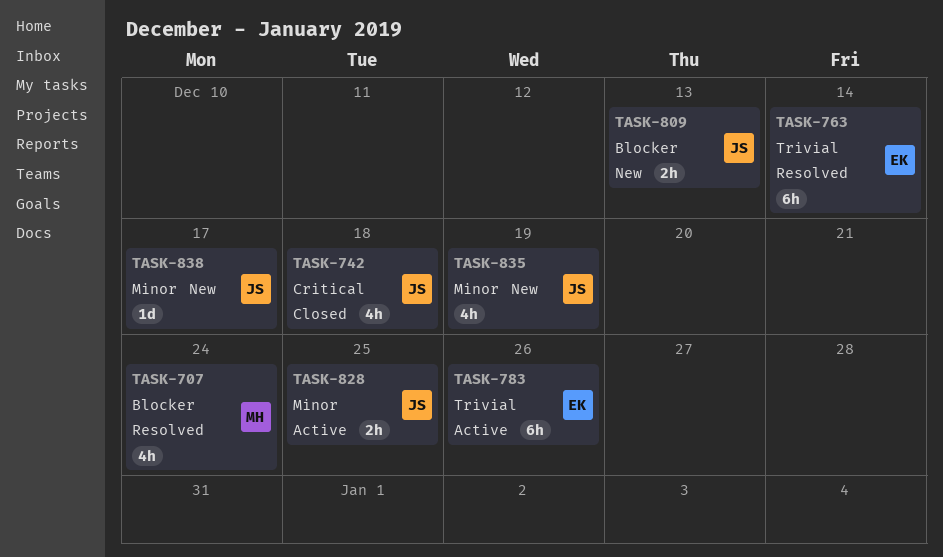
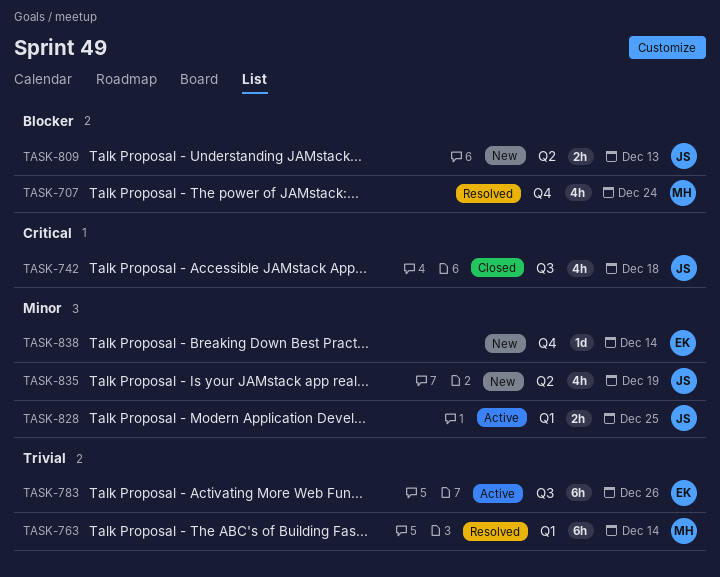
TASK-763, owner: EK -> MH
TASK-838, owner: JS -> EK
TASK-838, due: Dec 17 -> Dec 14

